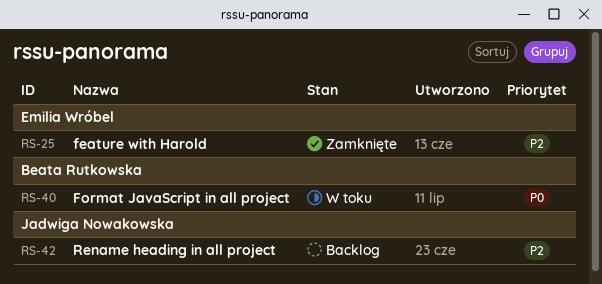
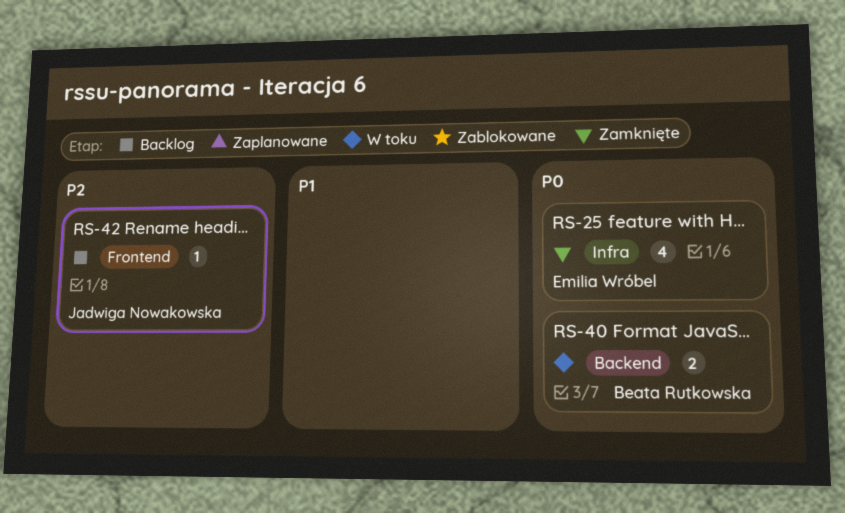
RS-25, priority: P2 -> P0

